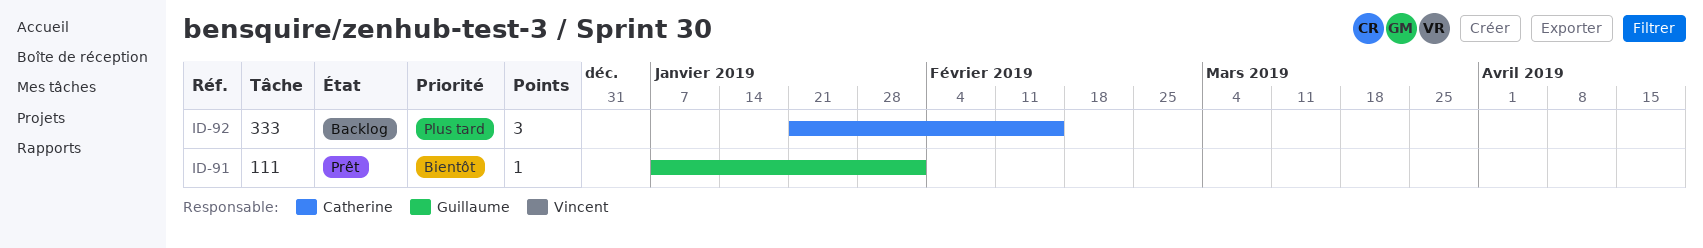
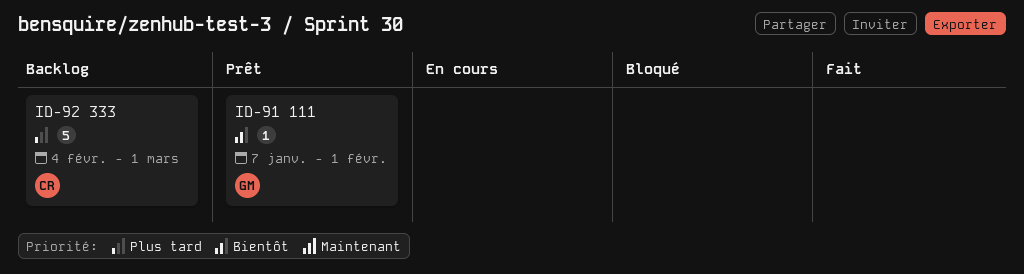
ID-92, estimate: 3 -> 5
ID-92, start: Jan 21 -> Feb 4
ID-92, due: Feb 15 -> Mar 1

